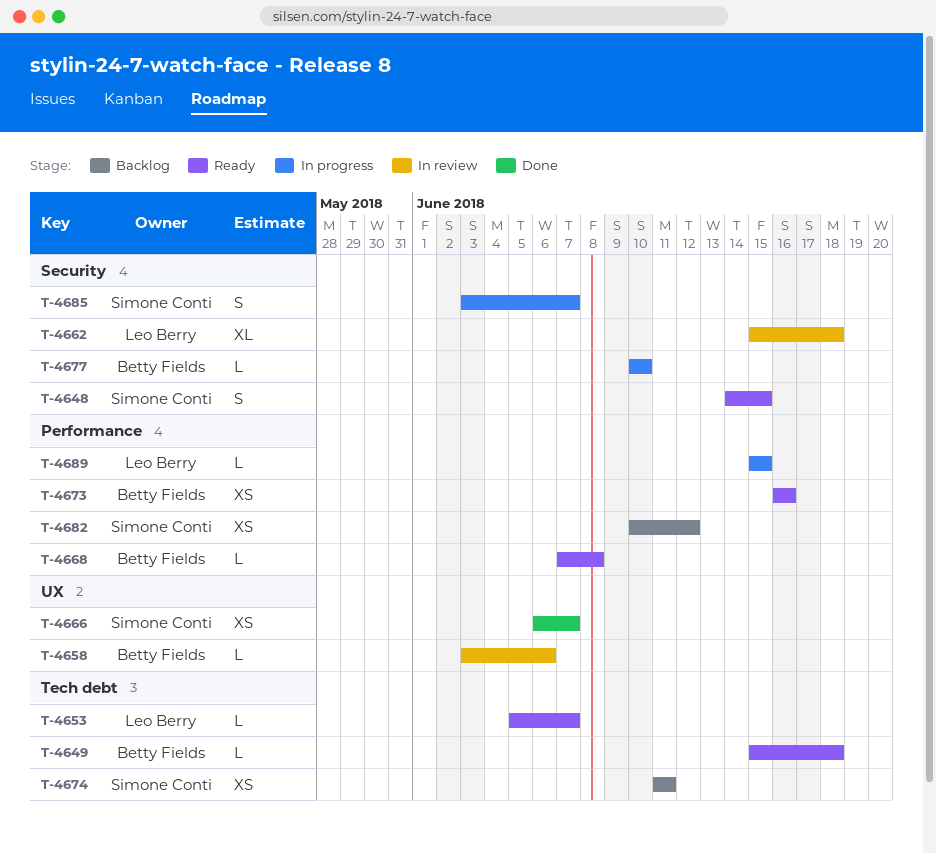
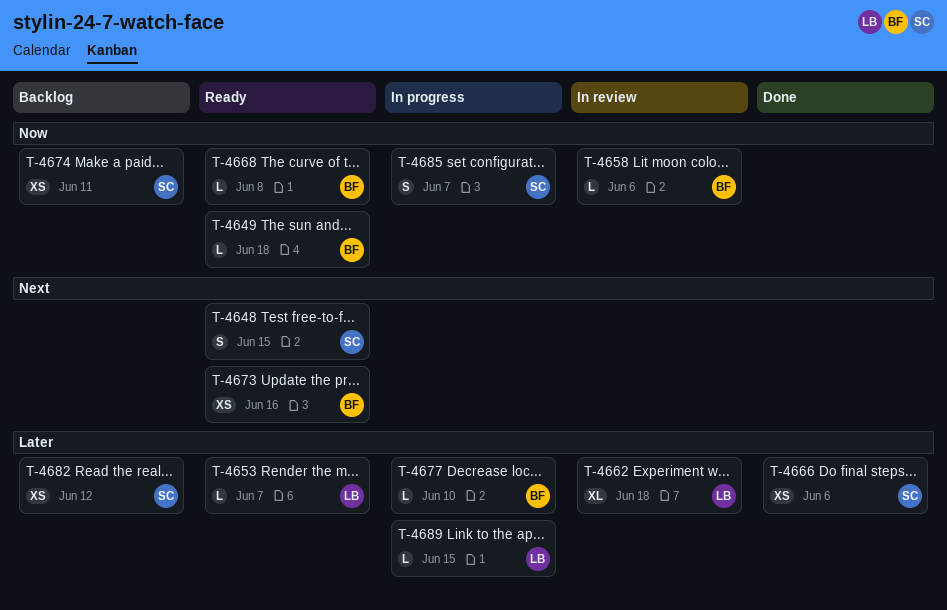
T-4666, due: Jun 7 -> Jun 6

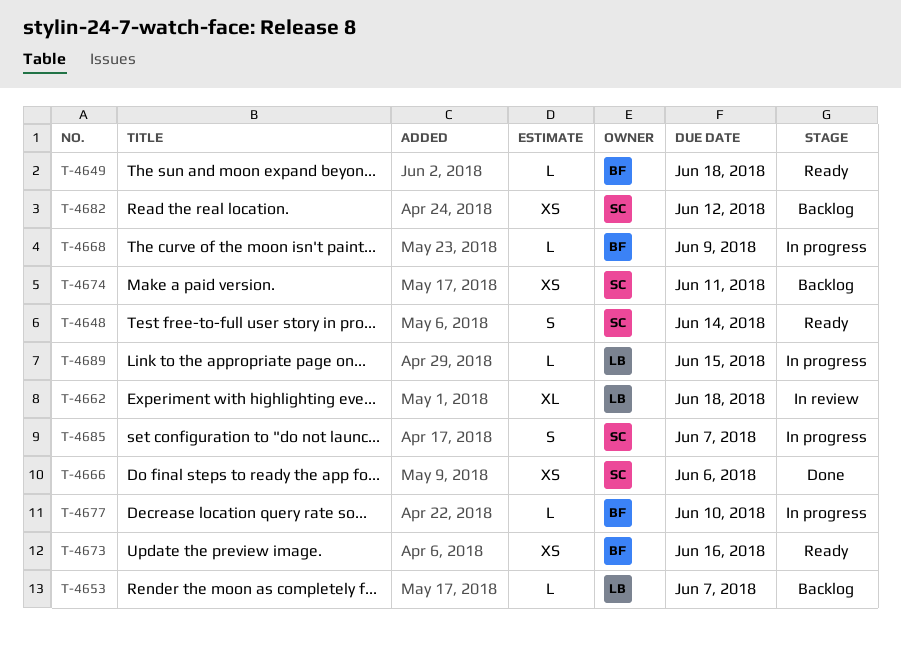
T-4648, due: Jun 15 -> Jun 14
T-4653, status: Ready -> Backlog
T-4658: present -> none
T-4668, status: Ready -> In progress
T-4668, due: Jun 8 -> Jun 9

